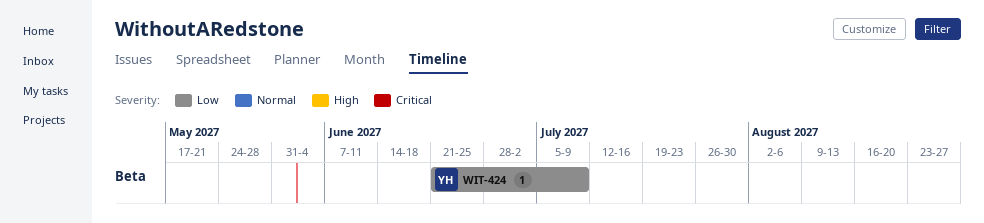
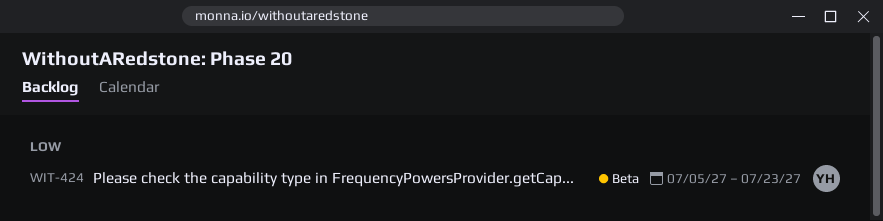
WIT-424, start: Jun 21 -> Jul 5
WIT-424, due: Jul 9 -> Jul 23

